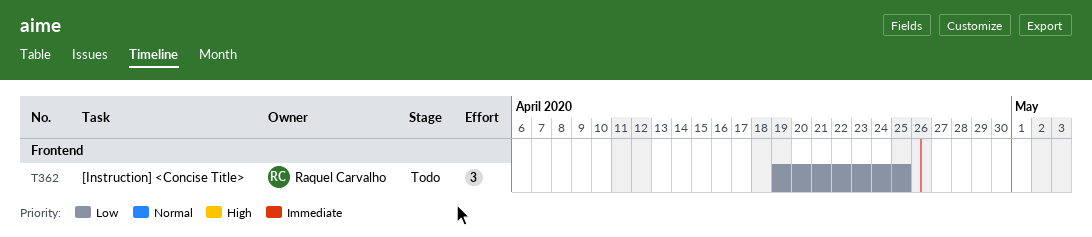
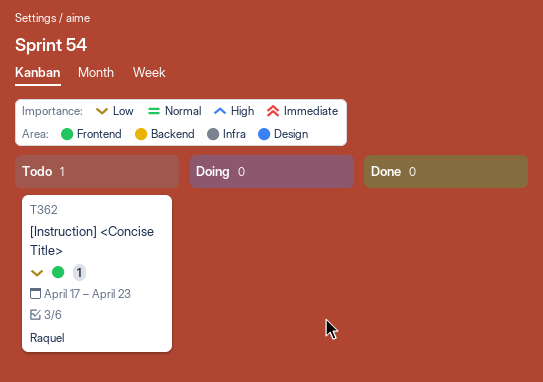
T362, estimate: 3 -> 1
T362, start: Apr 19 -> Apr 17
T362, due: Apr 25 -> Apr 23

